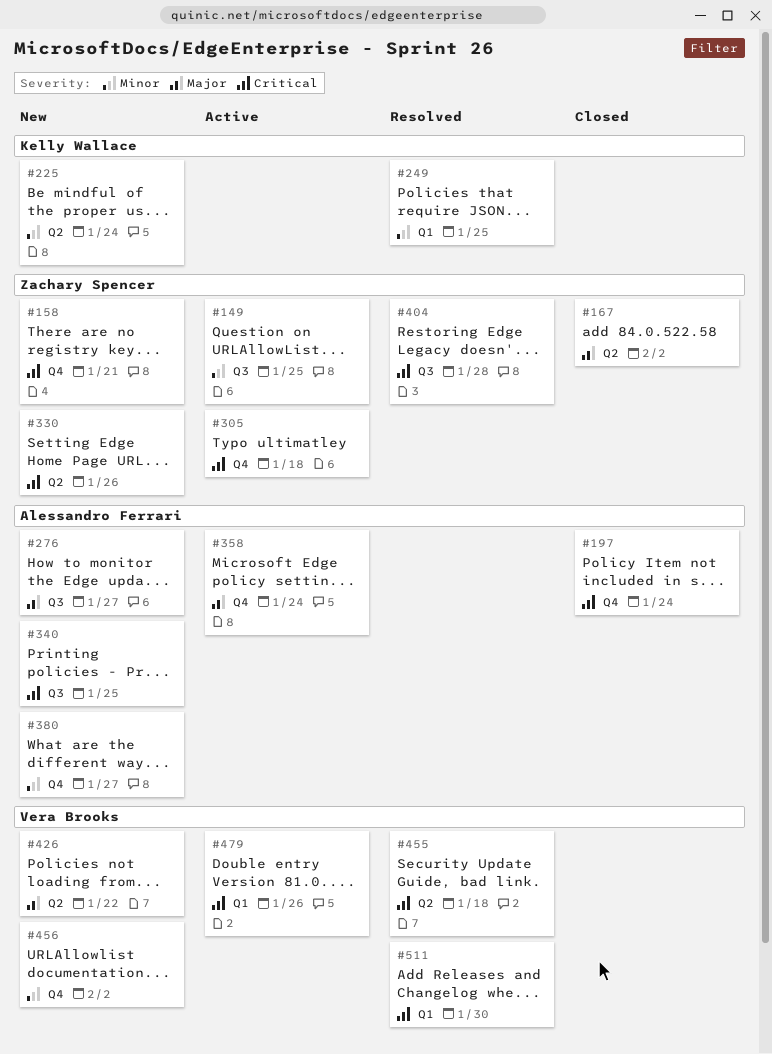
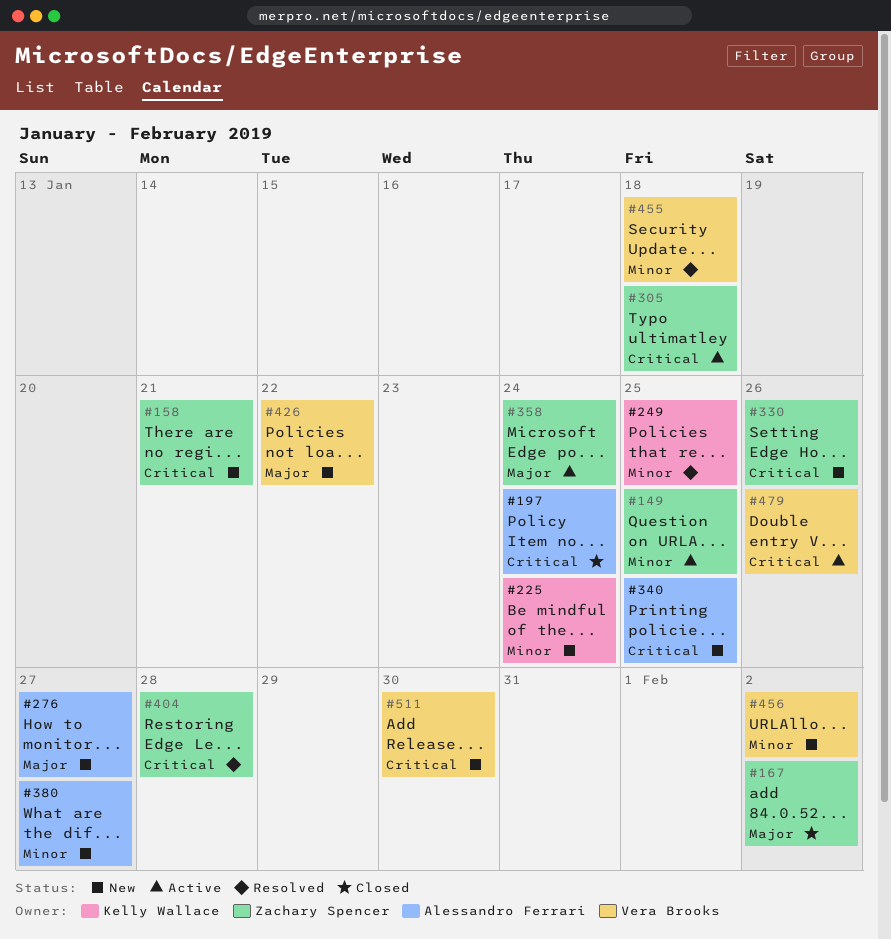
#358, owner: Alessandro Ferrari -> Zachary Spencer
#455, priority: Critical -> Minor
#511, status: Resolved -> New

